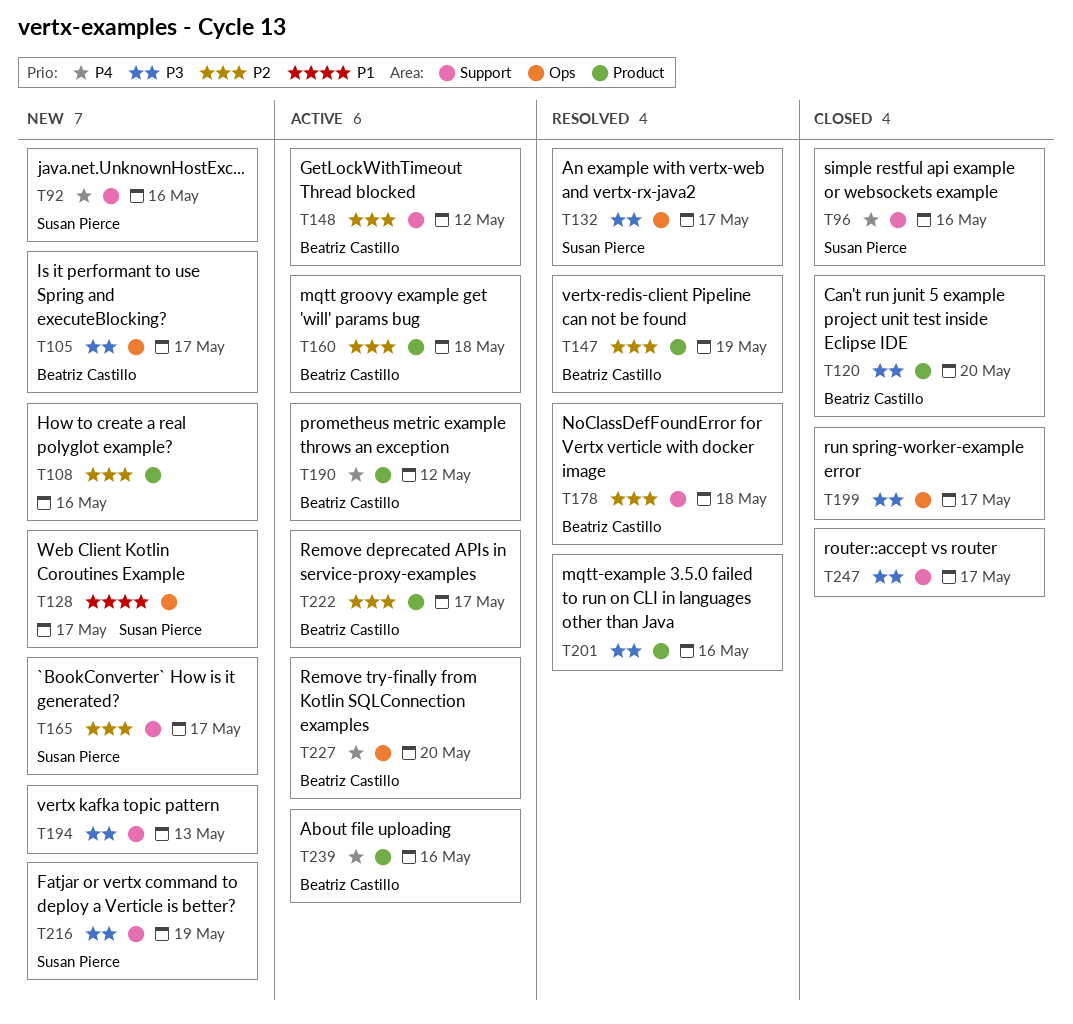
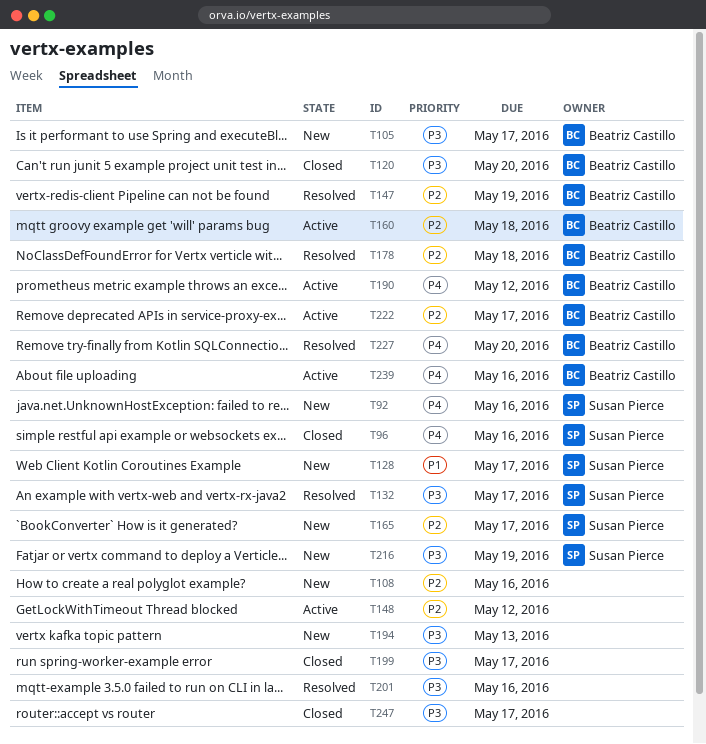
T148, owner: Beatriz Castillo -> none
T227, status: Active -> Resolved

